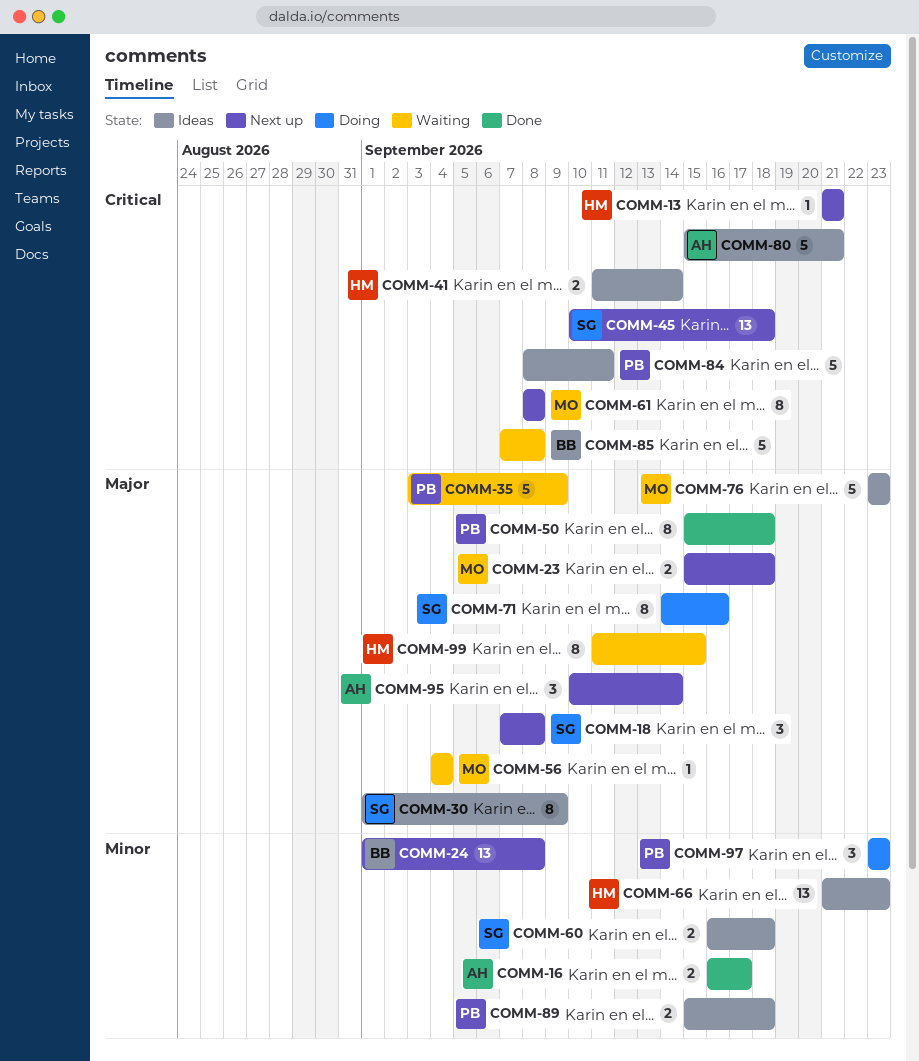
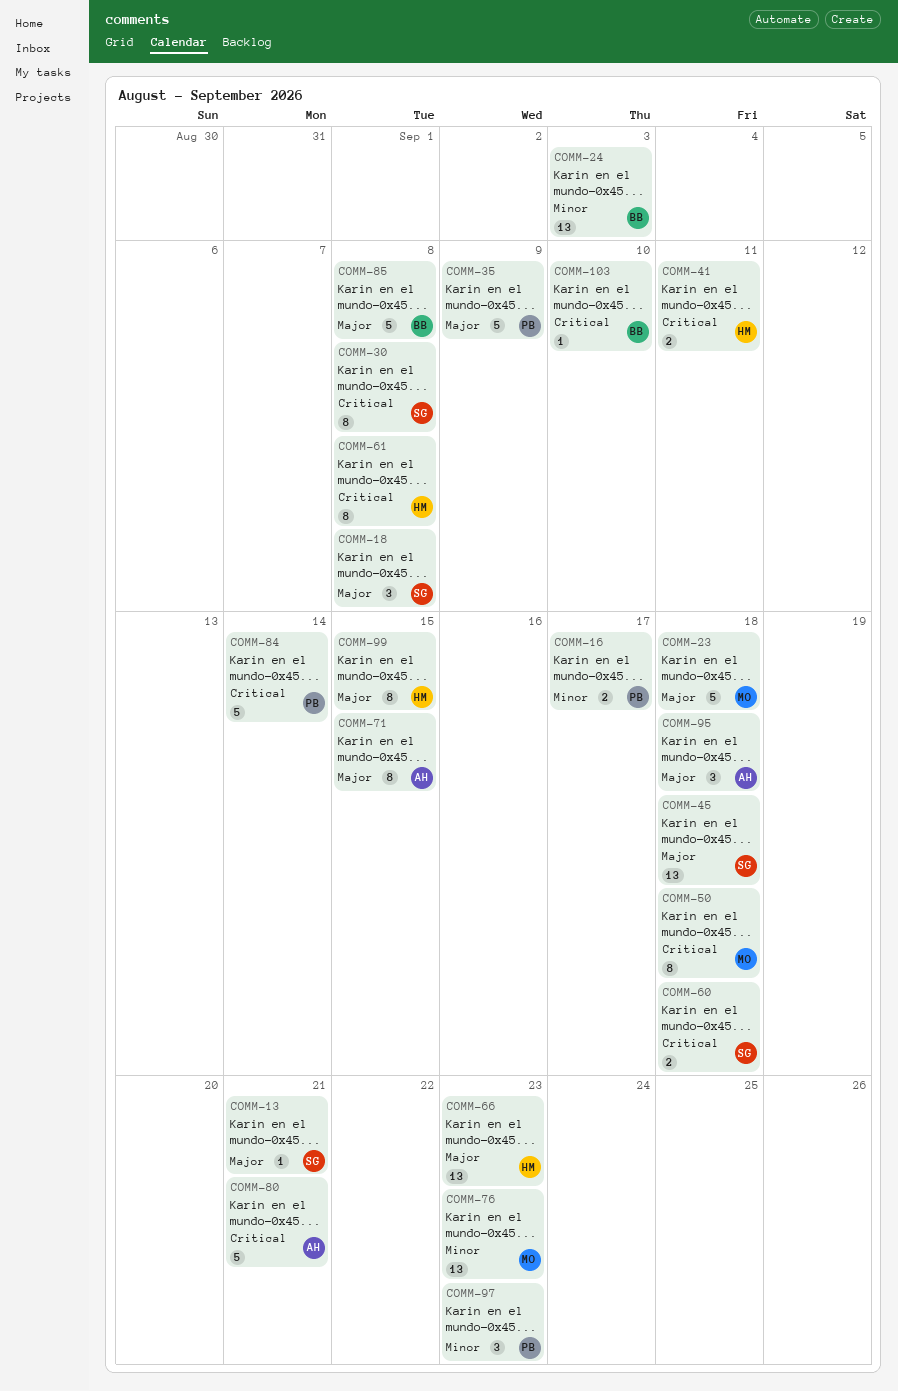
COMM-13, owner: HM -> SG
COMM-13, priority: Critical -> Major
COMM-16, owner: AH -> PB
COMM-23, estimate: 2 -> 5
COMM-24, due: Sep 8 -> Sep 3
COMM-30, priority: Major -> Critical
COMM-30, due: Sep 9 -> Sep 8
COMM-41, due: Sep 14 -> Sep 11
COMM-45, priority: Critical -> Major
COMM-50, owner: PB -> MO
COMM-50, priority: Major -> Critical
COMM-56: present -> none
COMM-60, priority: Minor -> Critical
COMM-61, owner: MO -> HM
COMM-66, priority: Minor -> Major
COMM-71, owner: SG -> AH
COMM-71, due: Sep 16 -> Sep 15
COMM-76, priority: Major -> Minor
COMM-76, estimate: 5 -> 13
COMM-84, due: Sep 11 -> Sep 14
COMM-85, priority: Critical -> Major
COMM-89: present -> none
COMM-95, due: Sep 14 -> Sep 18
COMM-103: none -> present

